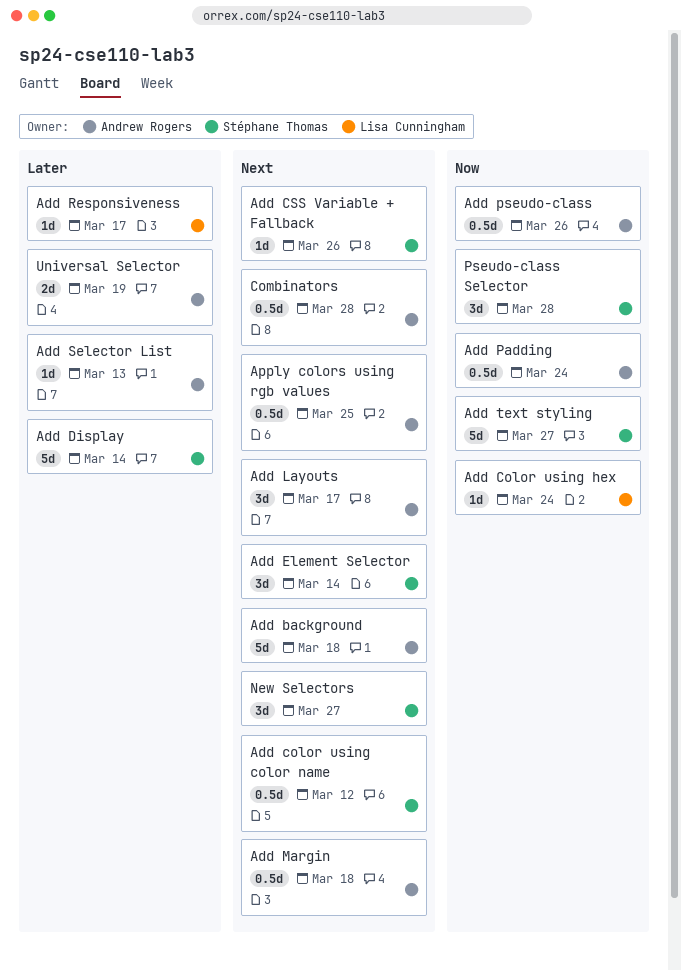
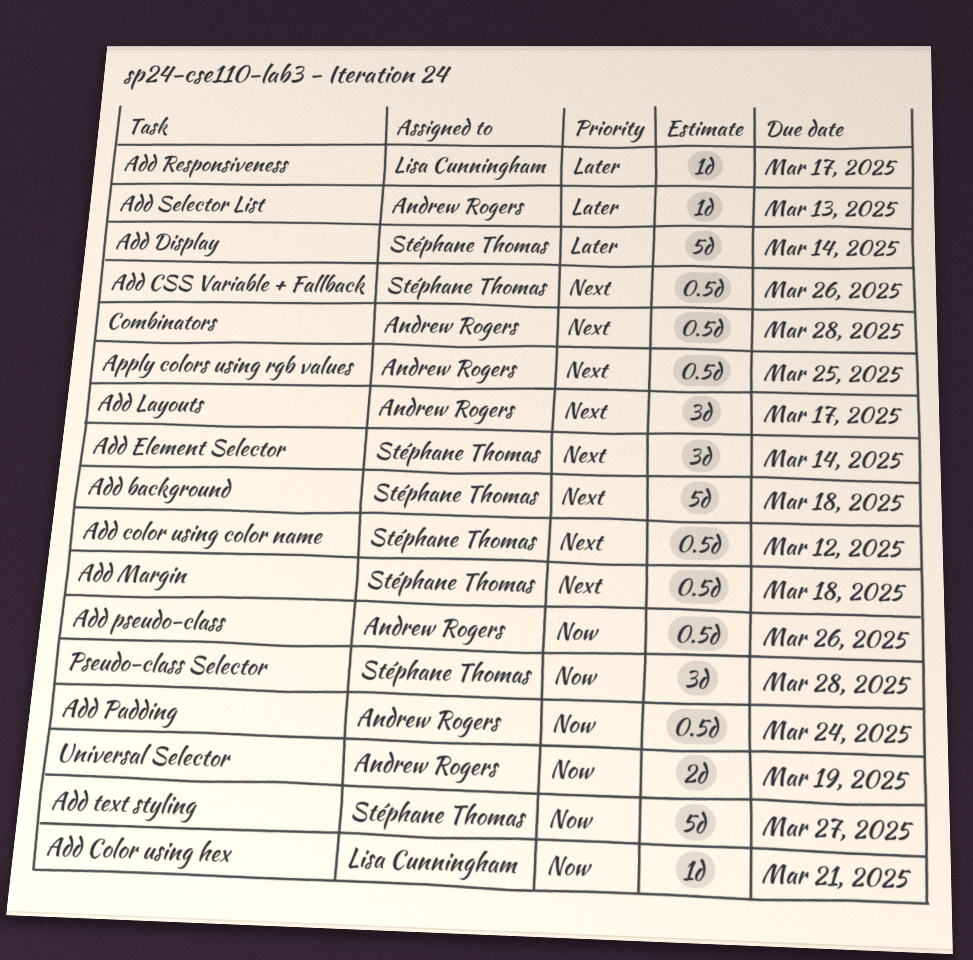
Add background, owner: Andrew Rogers -> Stéphane Thomas
Add Color using hex, due: Mar 24 -> Mar 21
Add CSS Variable + Fallback, estimate: 1d -> 0.5d
Add Margin, owner: Andrew Rogers -> Stéphane Thomas
New Selectors: present -> none
Universal Selector, priority: Later -> Now

